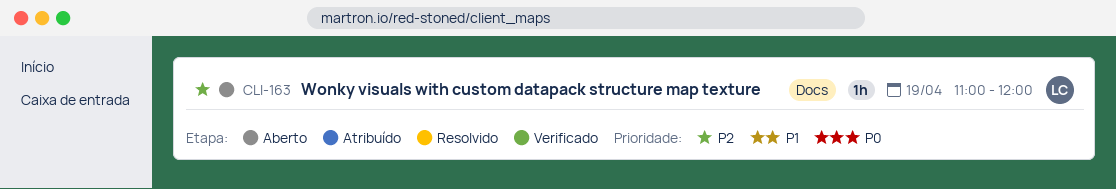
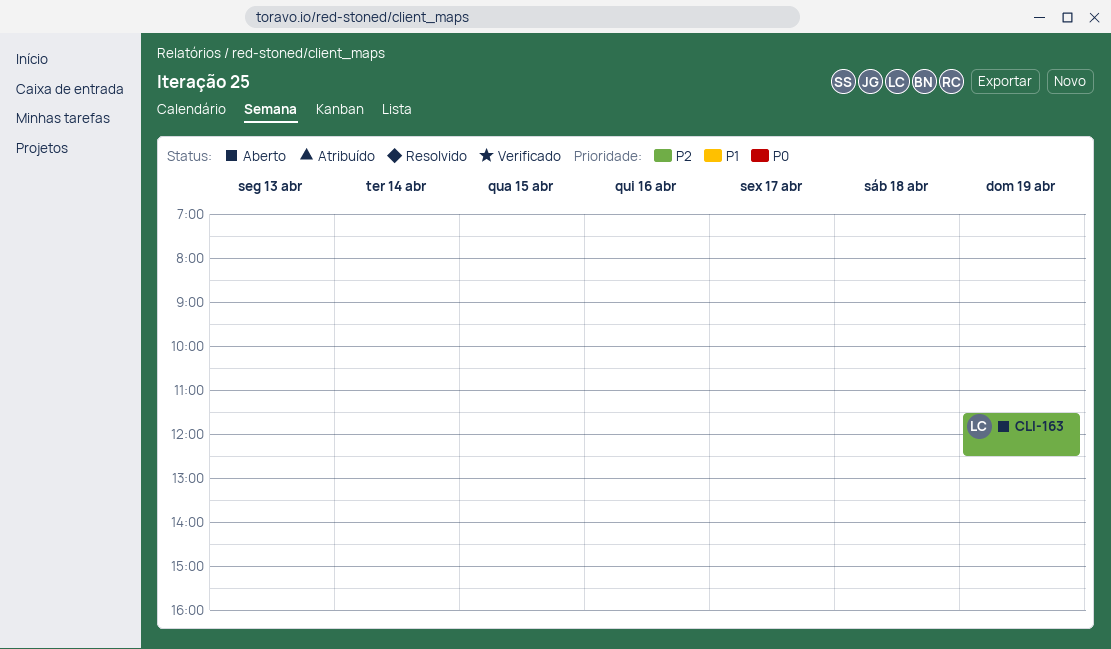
CLI-163, begins: 11:00 -> 11:30
CLI-163, ends: 12:00 -> 12:30

